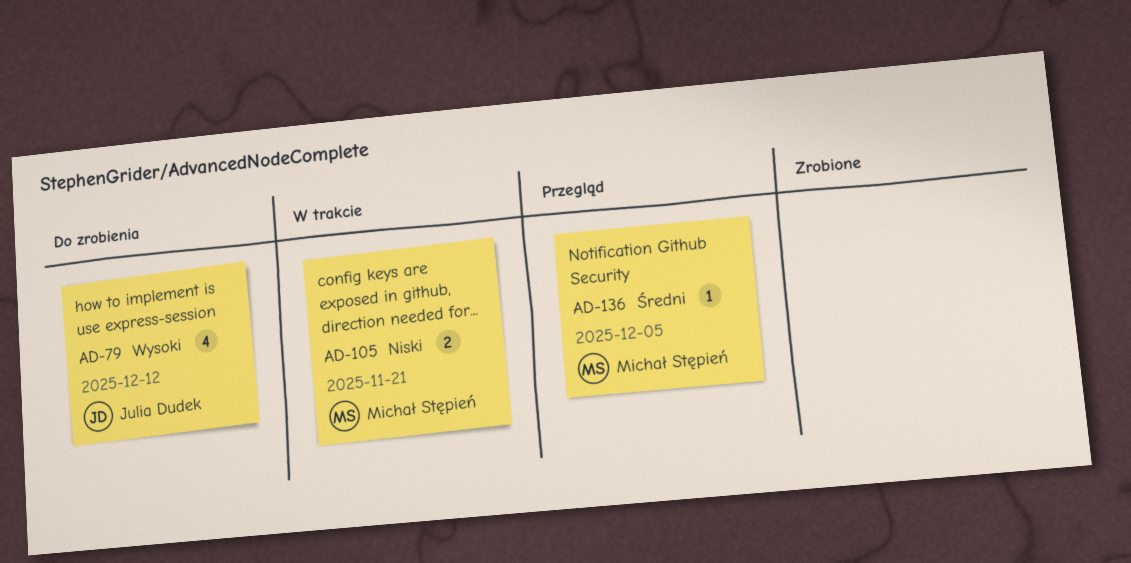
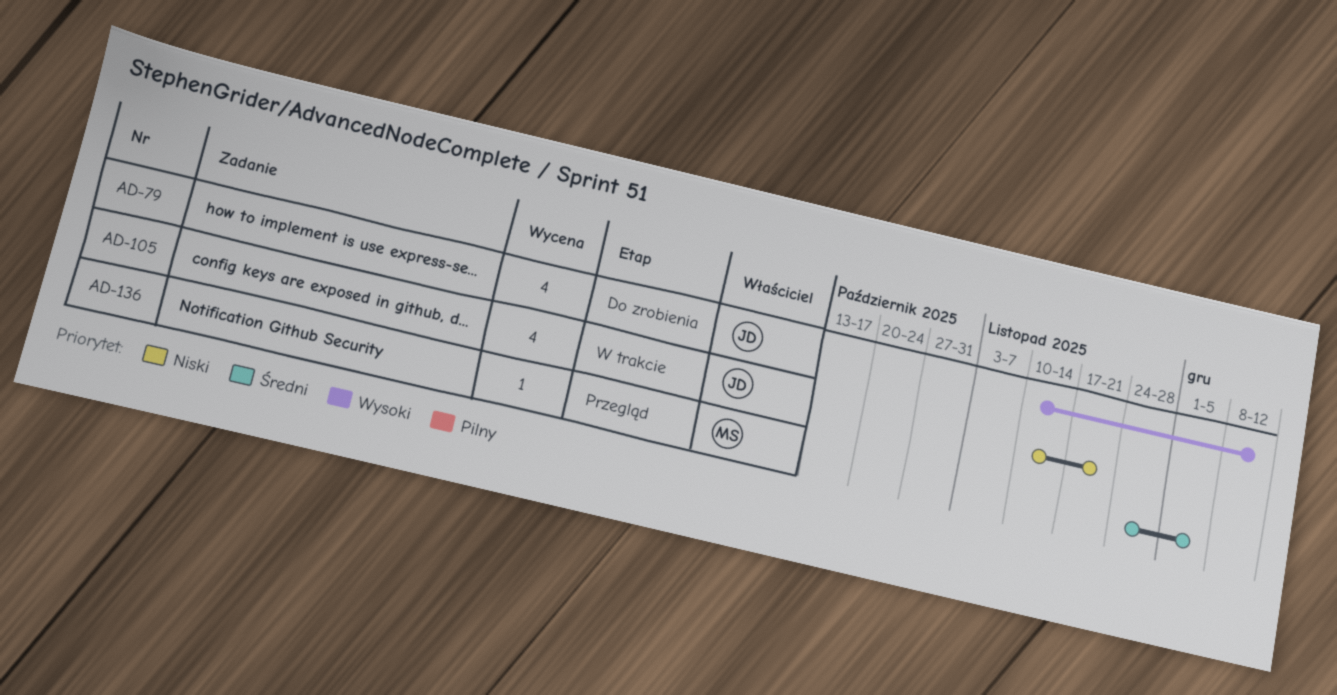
AD-105, owner: Michał Stępień -> Julia Dudek
AD-105, estimate: 2 -> 4

